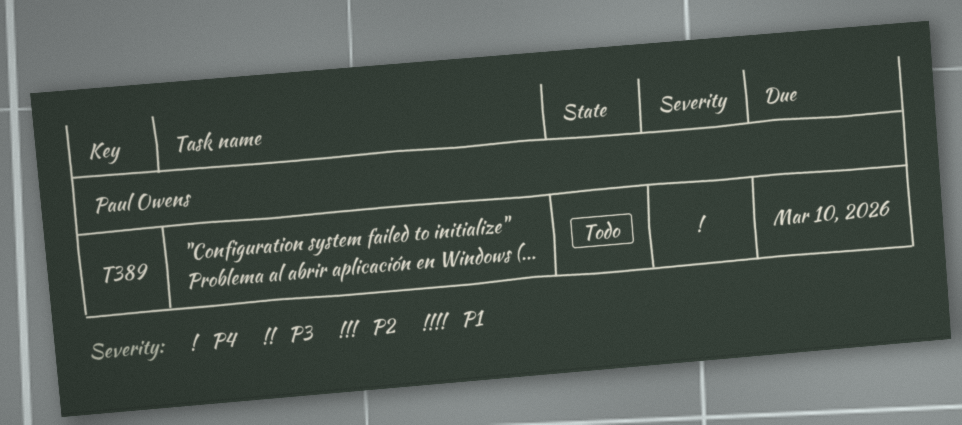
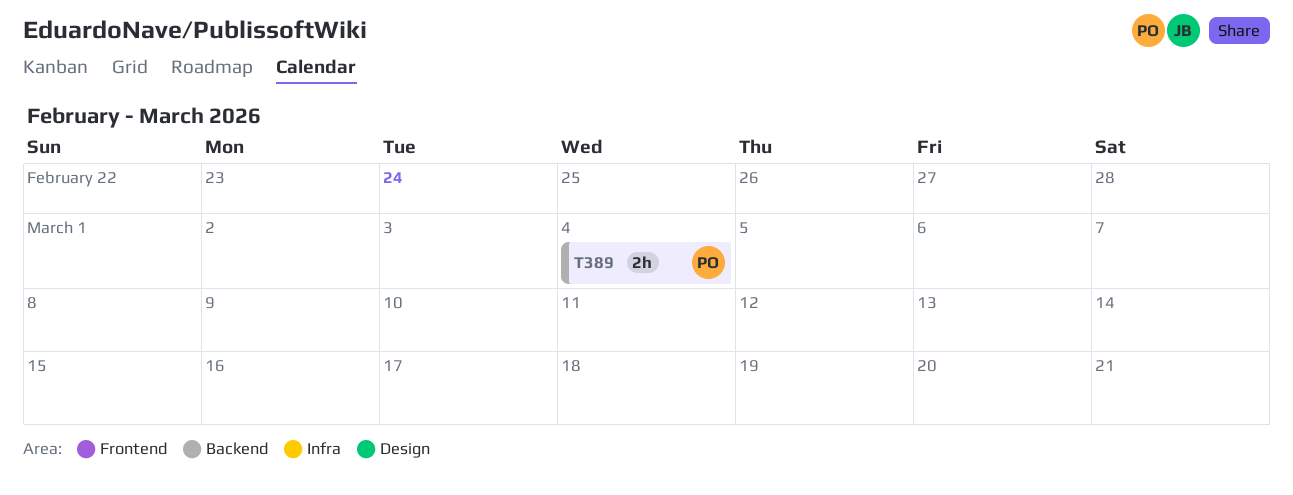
T389, due: Mar 10 -> Mar 4

